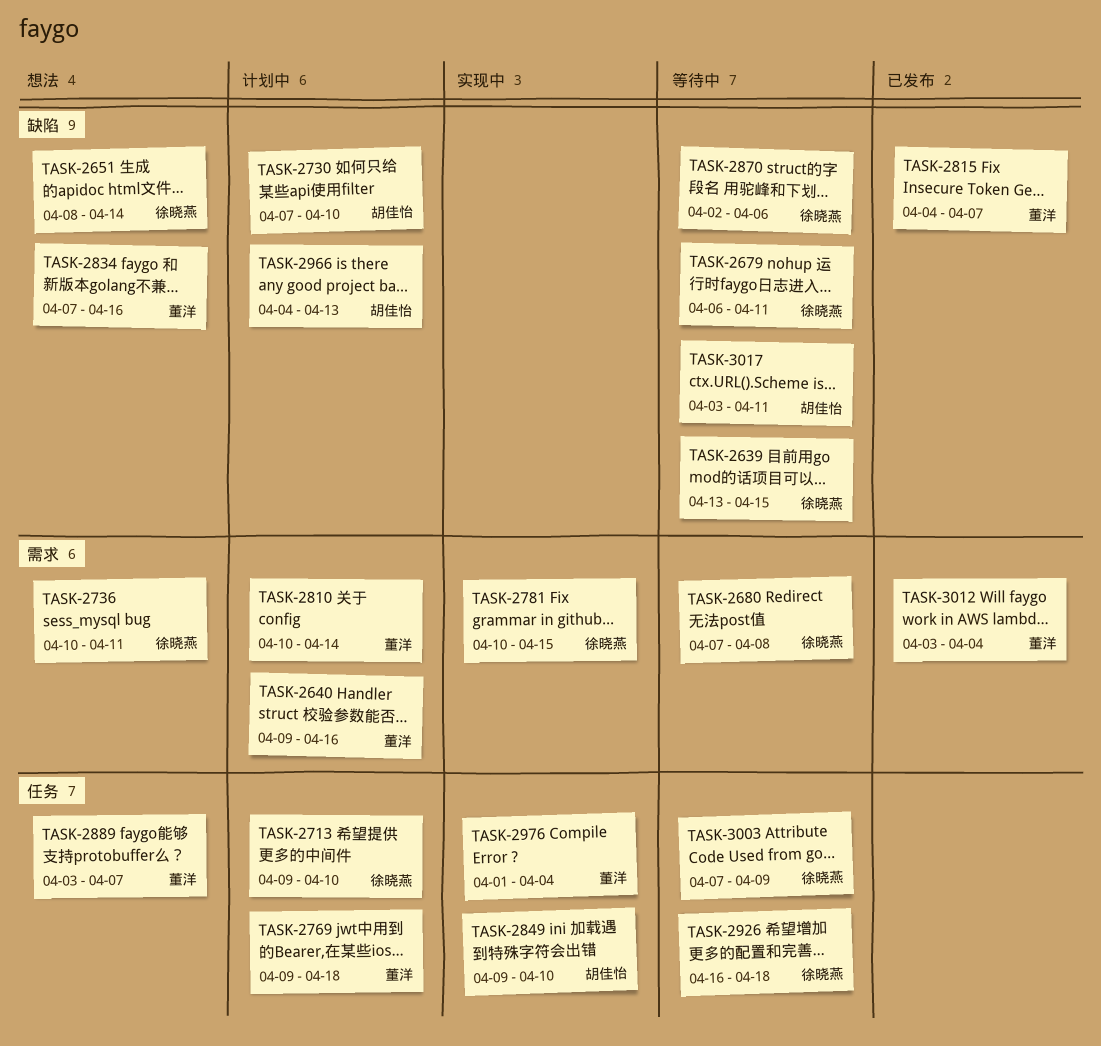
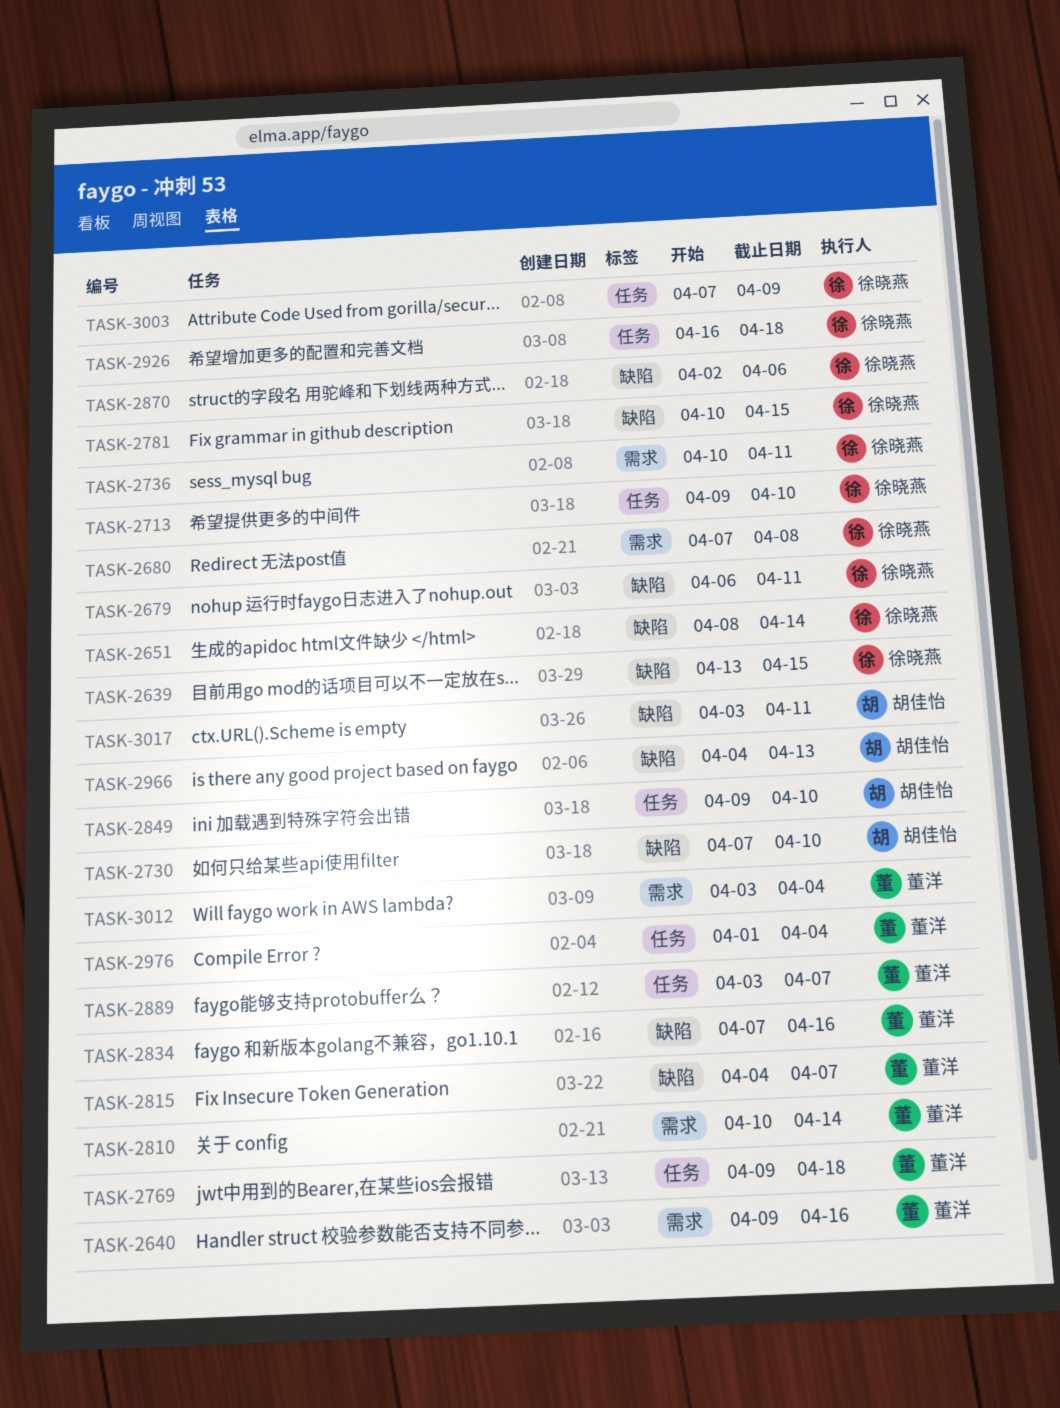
TASK-2781, label: 需求 -> 缺陷

